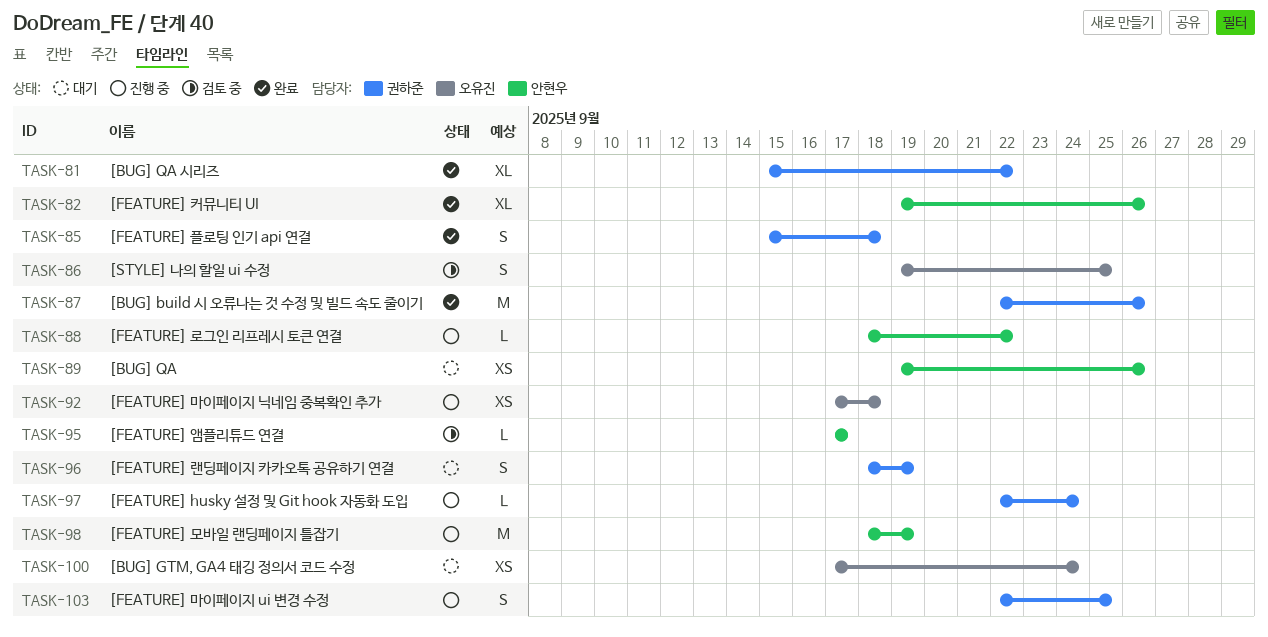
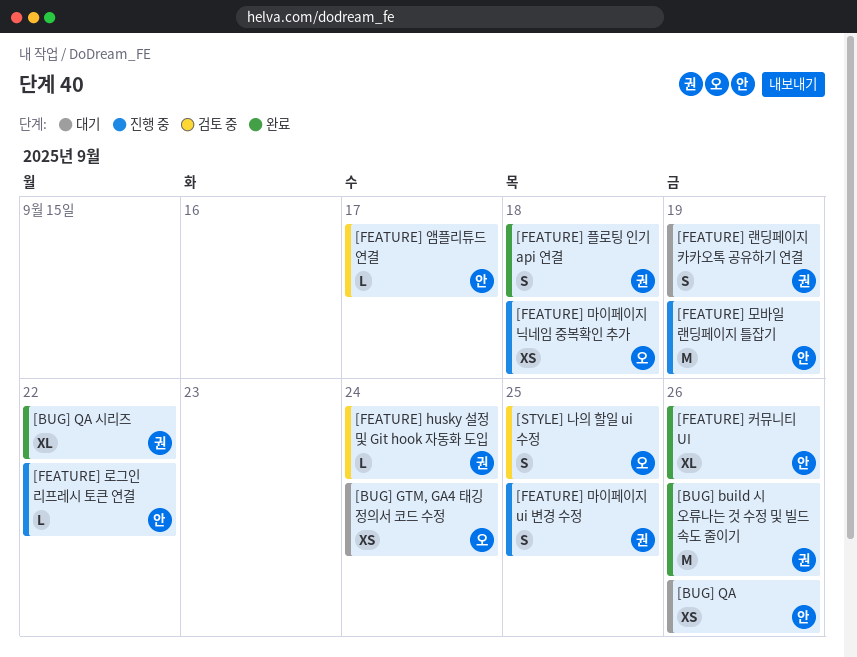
[FEATURE] husky 설정 및 Git hook 자동화 도입, status: 진행 중 -> 검토 중

